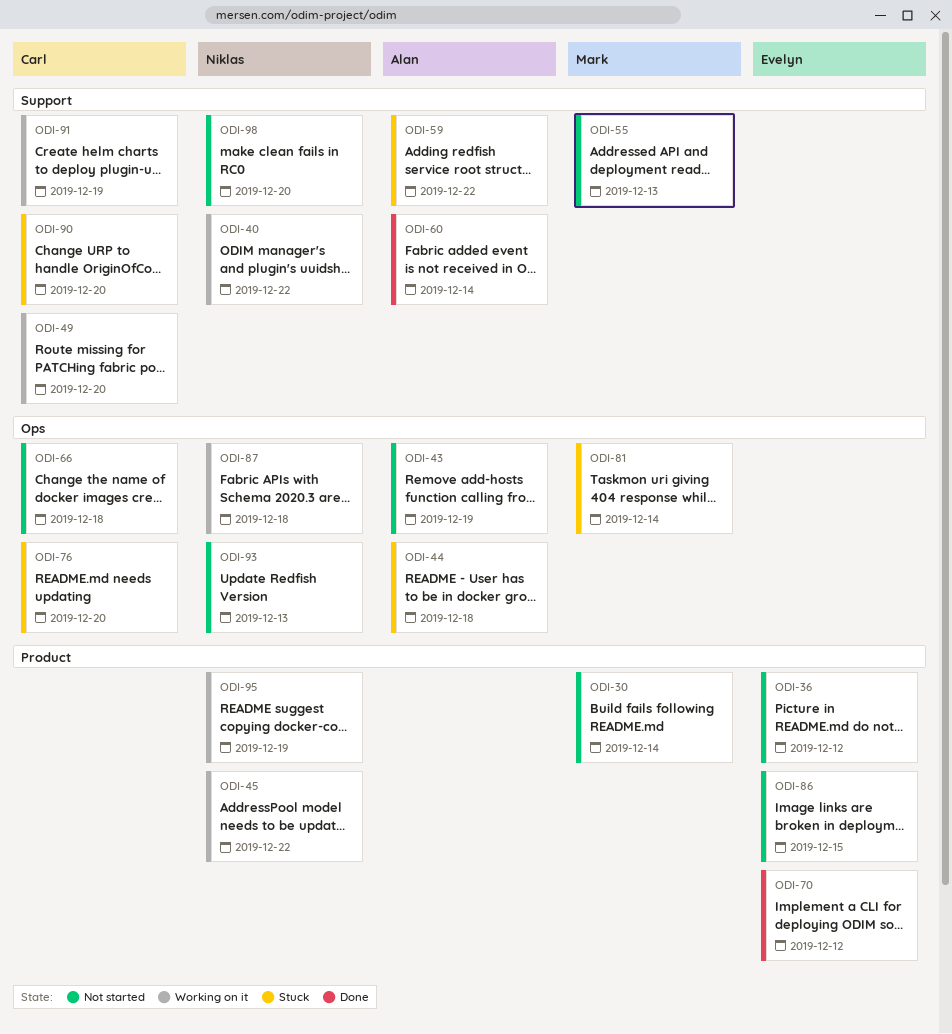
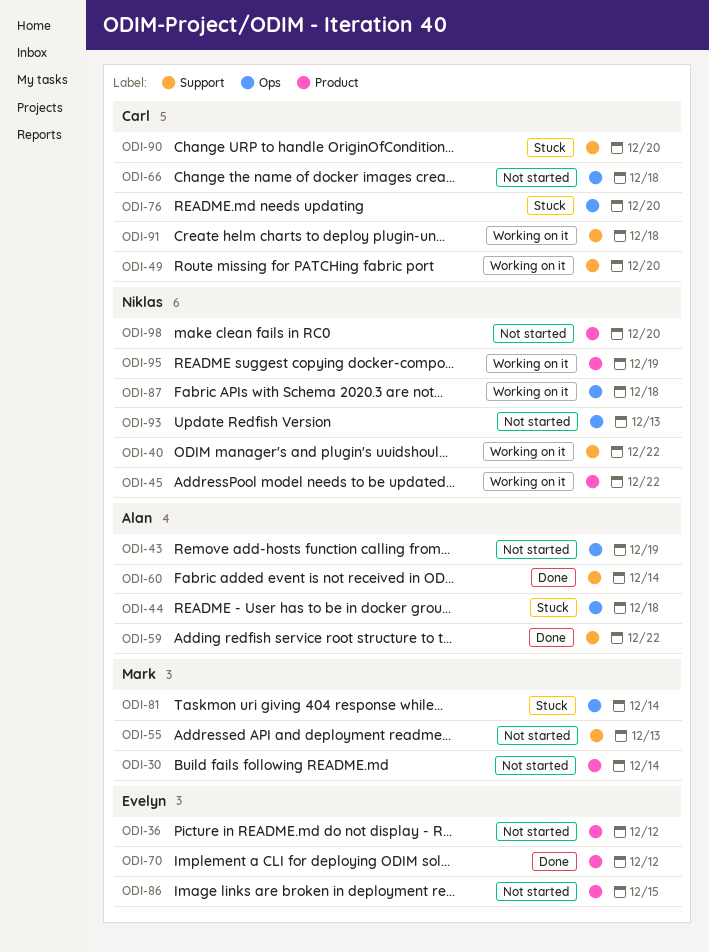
ODI-59, status: Stuck -> Done
ODI-91, due: Dec 19 -> Dec 18
ODI-98, label: Support -> Product

